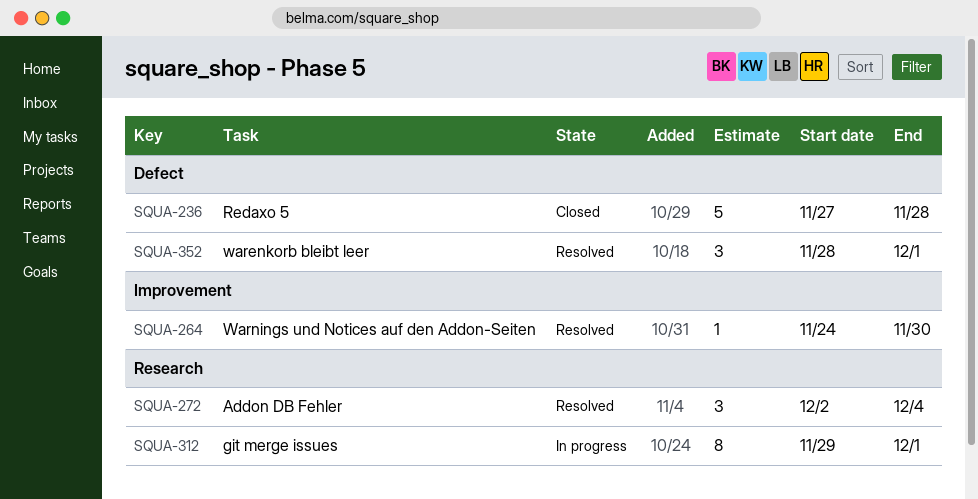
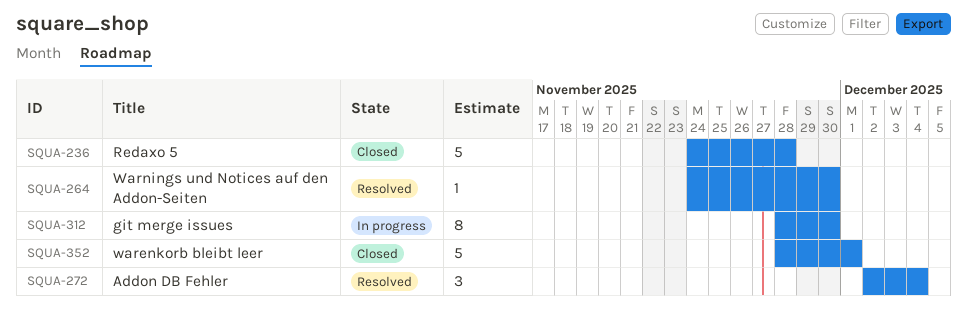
SQUA-236, start: Nov 27 -> Nov 24
SQUA-312, start: Nov 29 -> Nov 28
SQUA-312, due: Dec 1 -> Nov 30
SQUA-352, status: Resolved -> Closed
SQUA-352, estimate: 3 -> 5

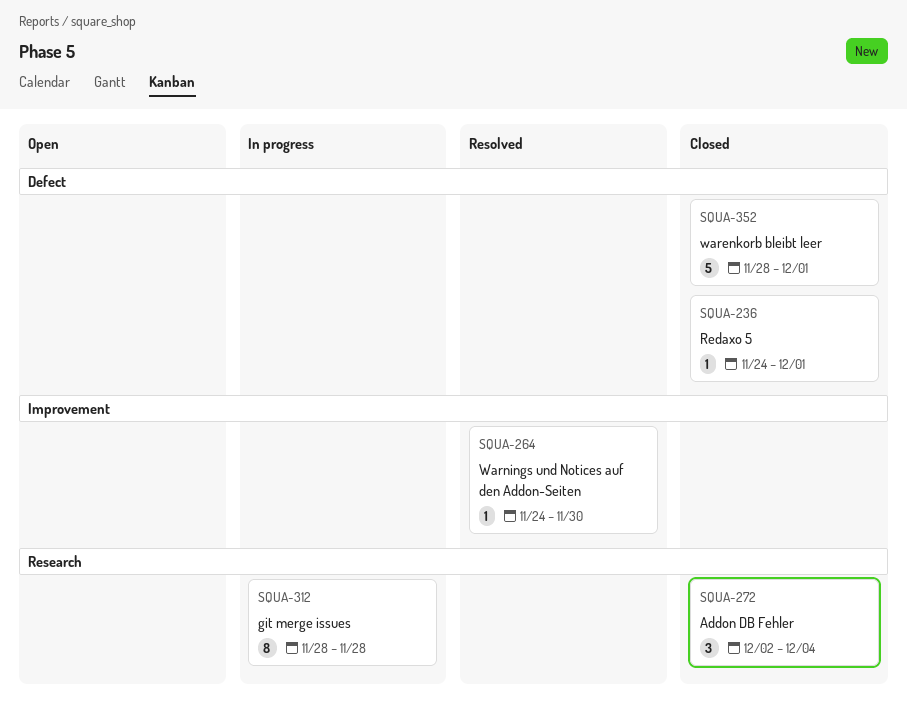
SQUA-236, estimate: 5 -> 1
SQUA-236, due: Nov 28 -> Dec 1
SQUA-272, status: Resolved -> Closed
SQUA-312, due: Nov 30 -> Nov 28

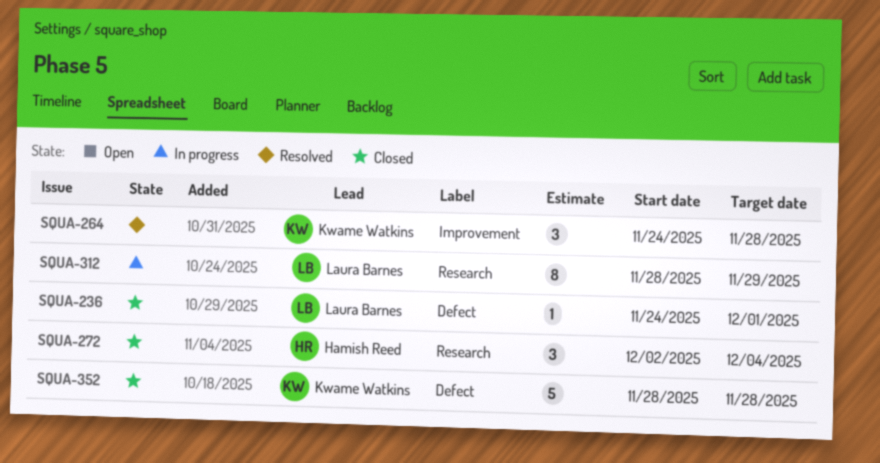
SQUA-264, estimate: 1 -> 3
SQUA-264, due: Nov 30 -> Nov 28
SQUA-312, due: Nov 28 -> Nov 29
SQUA-352, due: Dec 1 -> Nov 28

